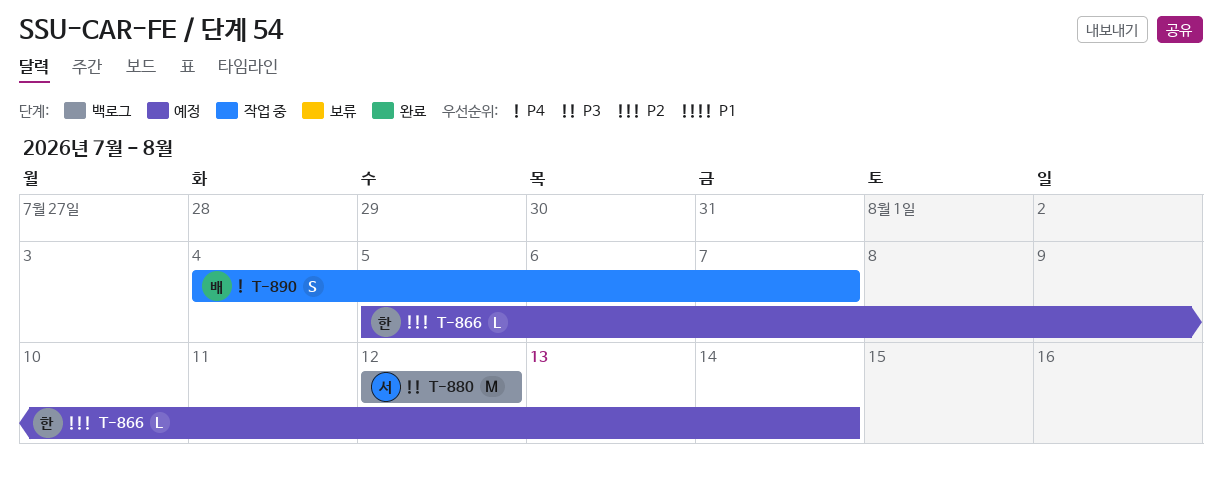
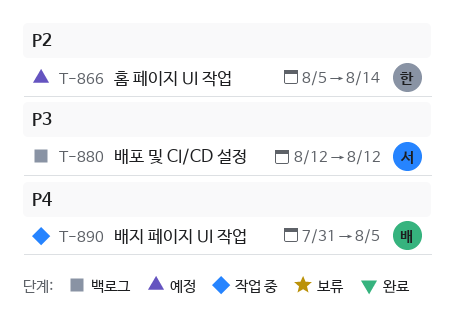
T-890, start: Aug 4 -> Jul 31
T-890, due: Aug 7 -> Aug 5

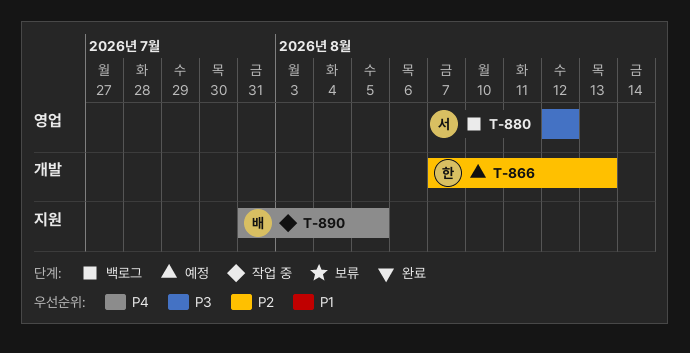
T-866, start: Aug 5 -> Aug 7
T-866, due: Aug 14 -> Aug 13

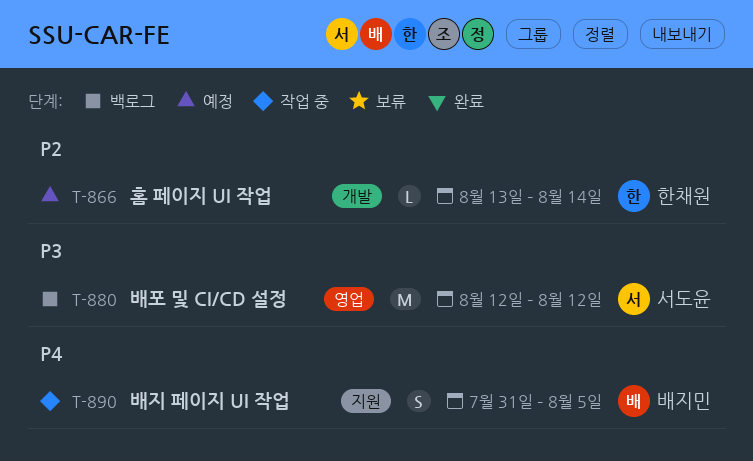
T-866, start: Aug 7 -> Aug 13
T-866, due: Aug 13 -> Aug 14

